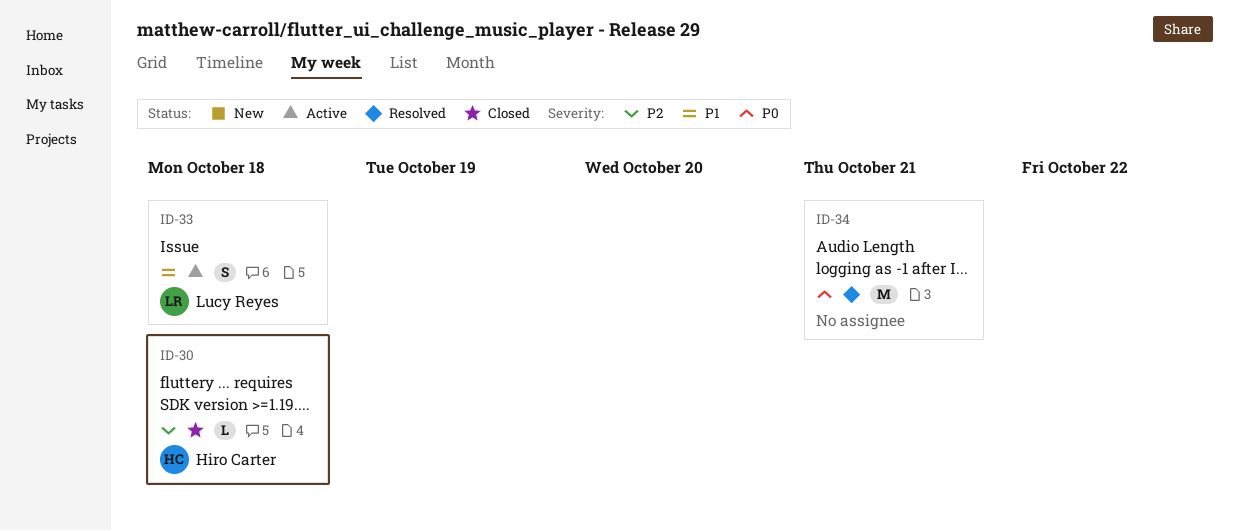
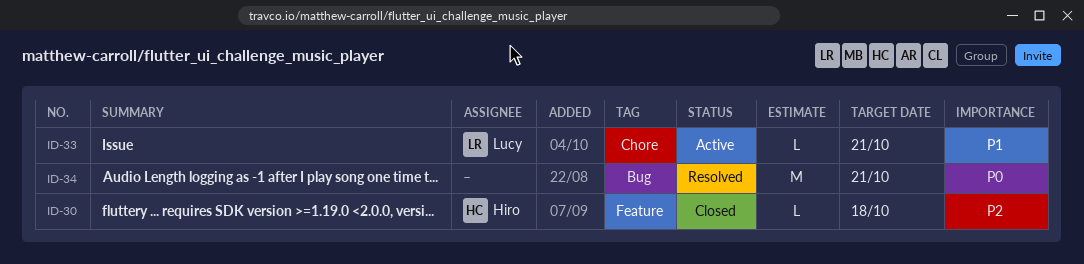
ID-33, estimate: S -> L
ID-33, due: Oct 18 -> Oct 21

